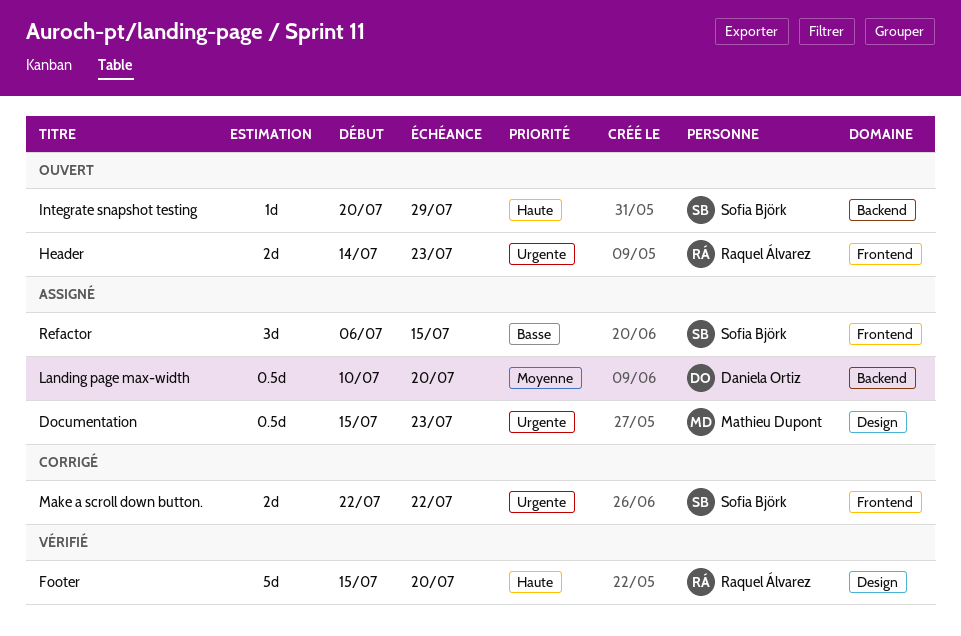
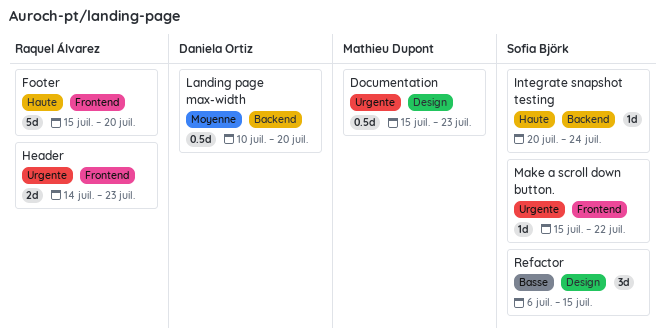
Footer, label: Design -> Frontend
Integrate snapshot testing, due: Jul 29 -> Jul 24
Make a scroll down button., estimate: 2d -> 1d
Make a scroll down button., start: Jul 22 -> Jul 15
Refactor, label: Frontend -> Design

